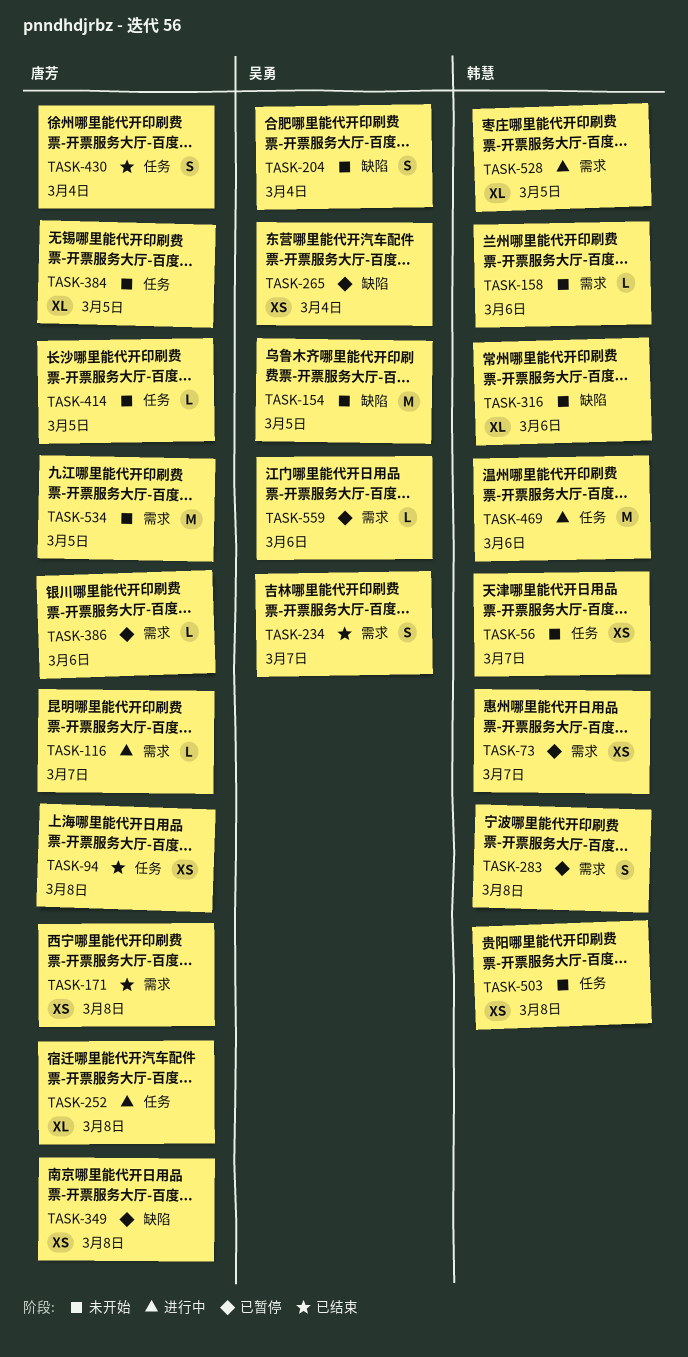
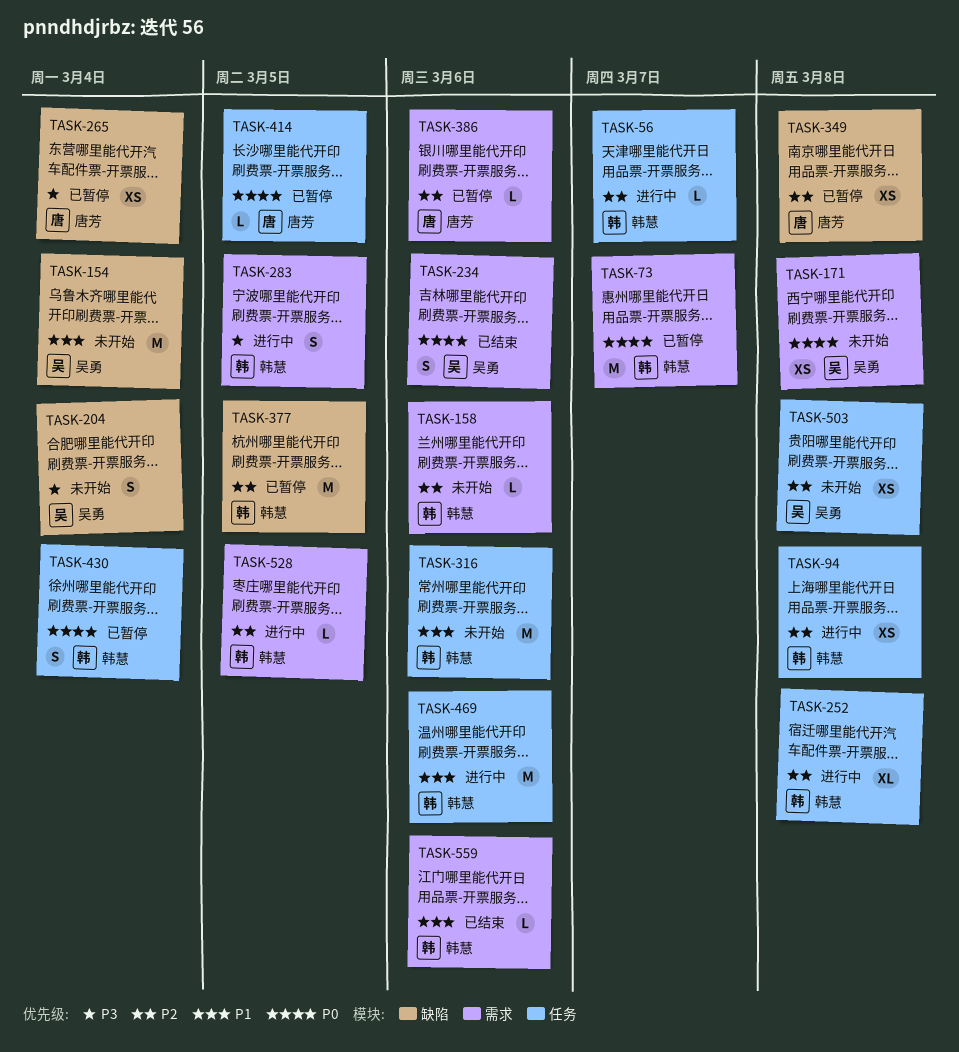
TASK-56, status: 未开始 -> 进行中
TASK-56, estimate: XS -> L
TASK-73, estimate: XS -> M
TASK-94, status: 已结束 -> 进行中
TASK-94, owner: 唐芳 -> 韩慧
TASK-116: present -> none
TASK-154, due: Mar 5 -> Mar 4
TASK-171, status: 已结束 -> 未开始
TASK-171, owner: 唐芳 -> 吴勇
TASK-234, due: Mar 7 -> Mar 6
TASK-252, owner: 唐芳 -> 韩慧
TASK-265, owner: 吴勇 -> 唐芳
TASK-283, status: 已暂停 -> 进行中
TASK-283, due: Mar 8 -> Mar 5
TASK-316, label: 缺陷 -> 任务
TASK-316, estimate: XL -> M
TASK-377: none -> present
TASK-384: present -> none
TASK-414, status: 未开始 -> 已暂停
TASK-430, status: 已结束 -> 已暂停
TASK-430, owner: 唐芳 -> 韩慧
TASK-503, owner: 韩慧 -> 吴勇
TASK-528, estimate: XL -> L
TASK-534: present -> none
TASK-559, status: 已暂停 -> 已结束
TASK-559, owner: 吴勇 -> 韩慧

